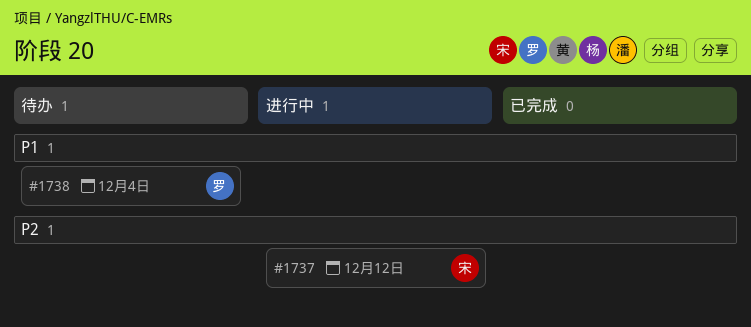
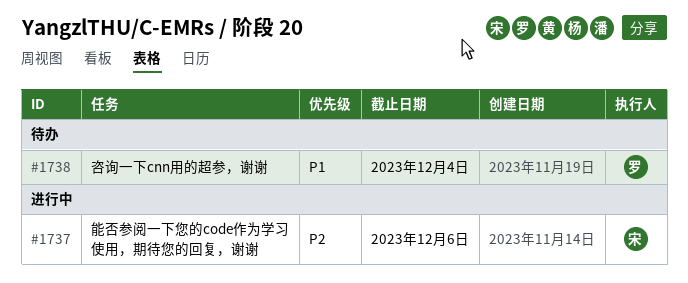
#1737, due: Dec 12 -> Dec 6

